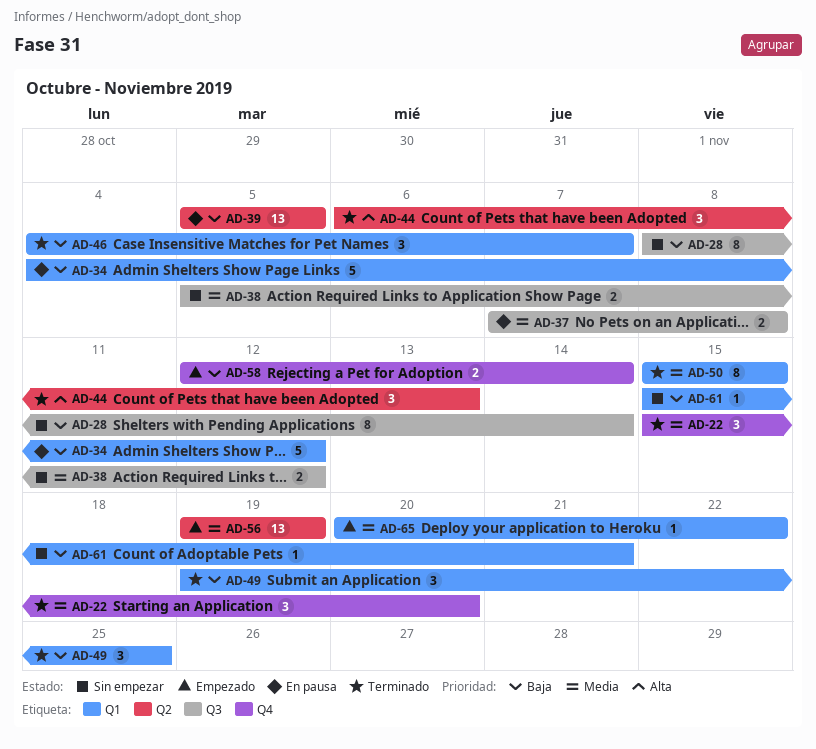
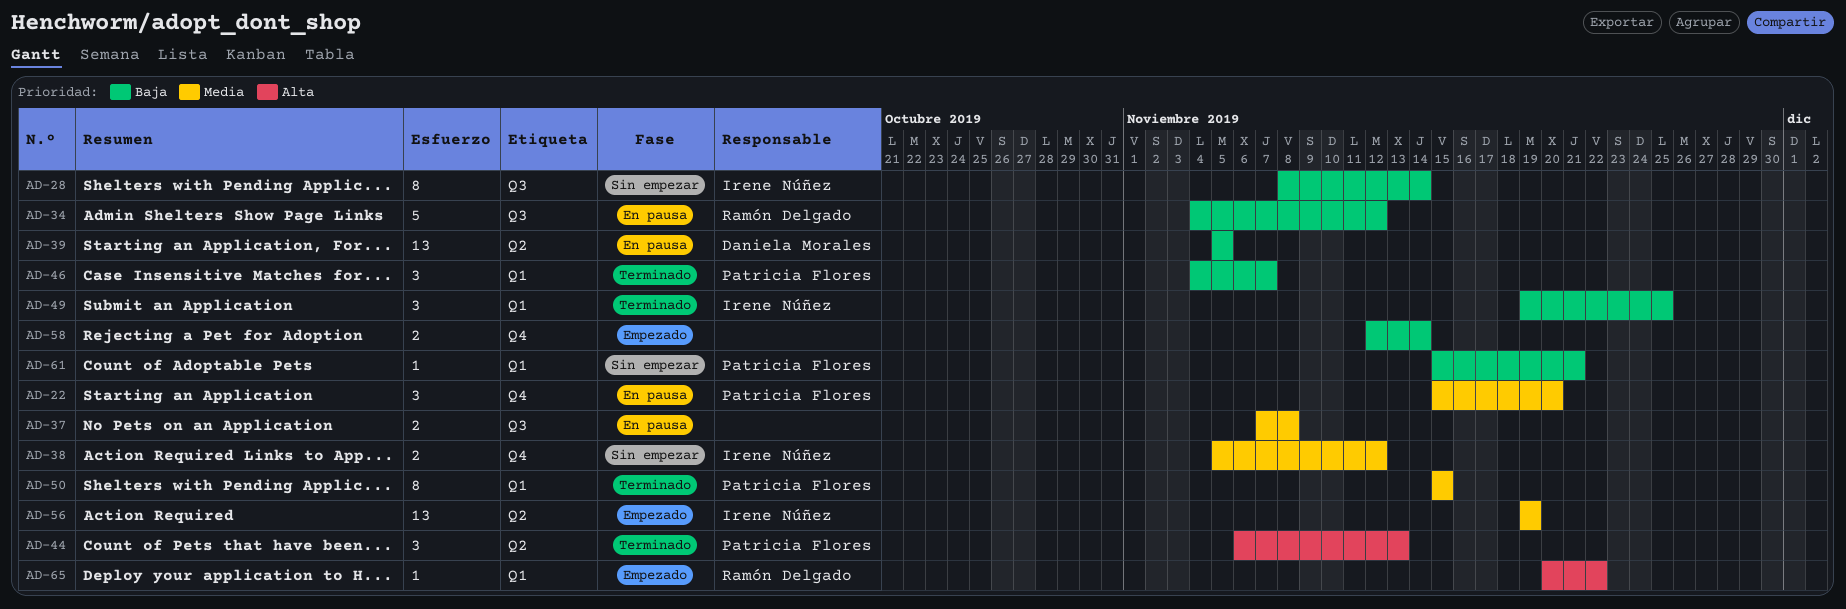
AD-22, status: Terminado -> En pausa
AD-34, label: Q1 -> Q3
AD-38, label: Q3 -> Q4
AD-65, priority: Media -> Alta

